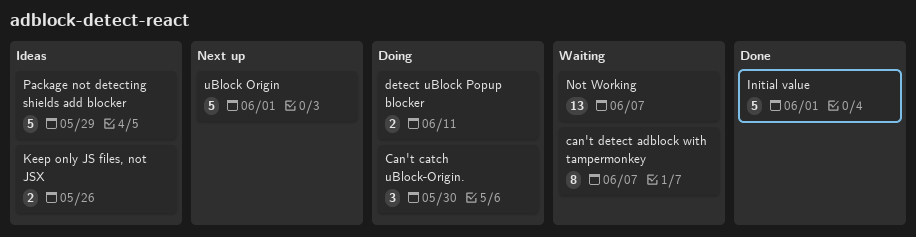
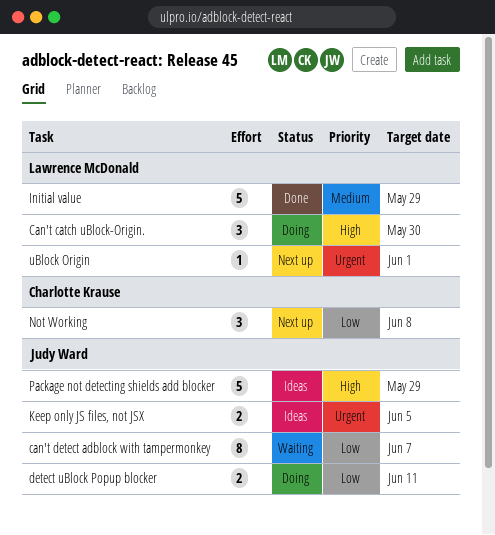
Initial value, due: Jun 1 -> May 29
Keep only JS files, not JSX, due: May 26 -> Jun 5
Not Working, status: Waiting -> Next up
Not Working, estimate: 13 -> 3
Not Working, due: Jun 7 -> Jun 8
uBlock Origin, estimate: 5 -> 1

